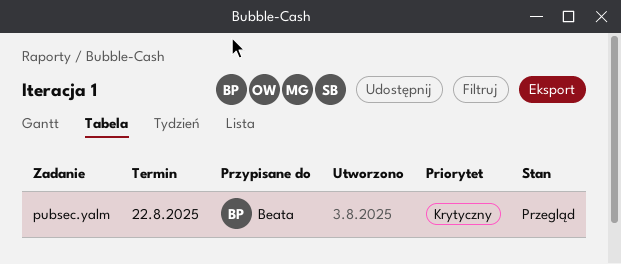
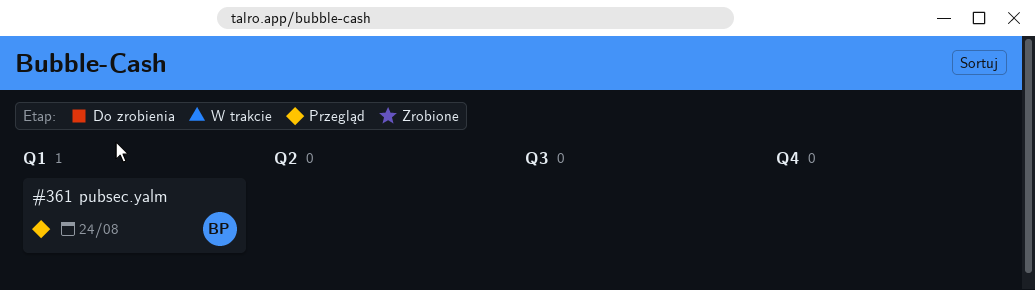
pubsec.yalm, due: Aug 22 -> Aug 24

